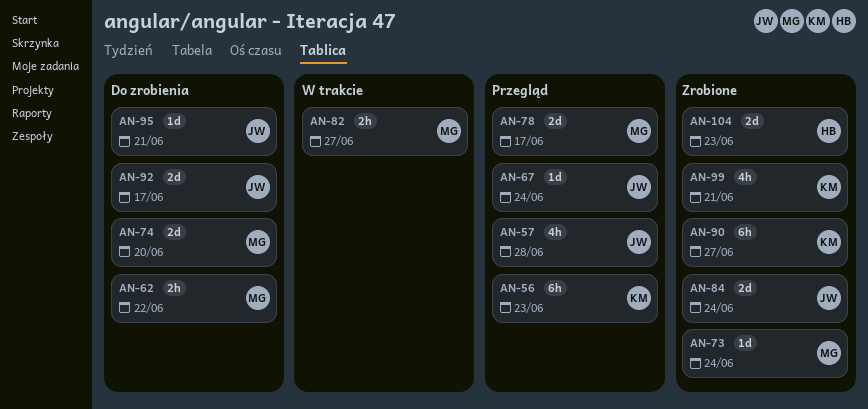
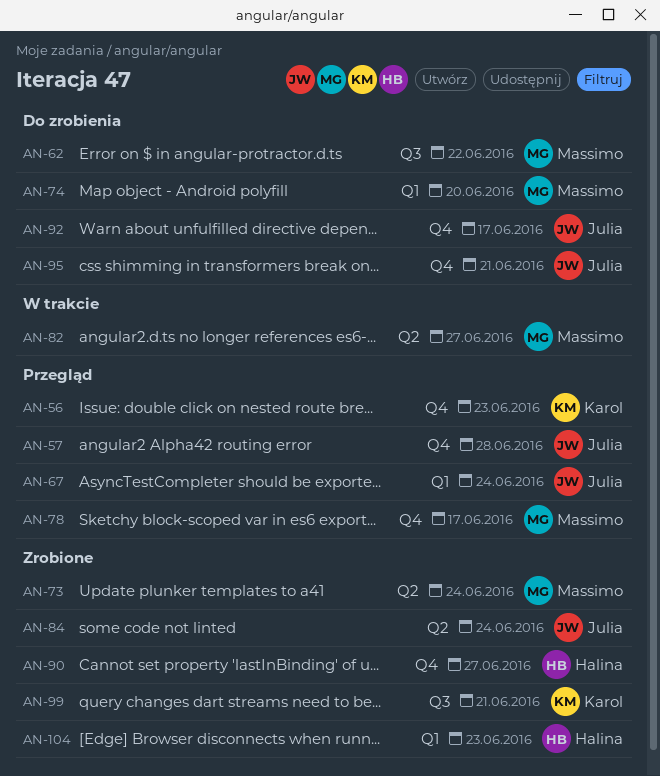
AN-90, owner: Karol -> Halina

